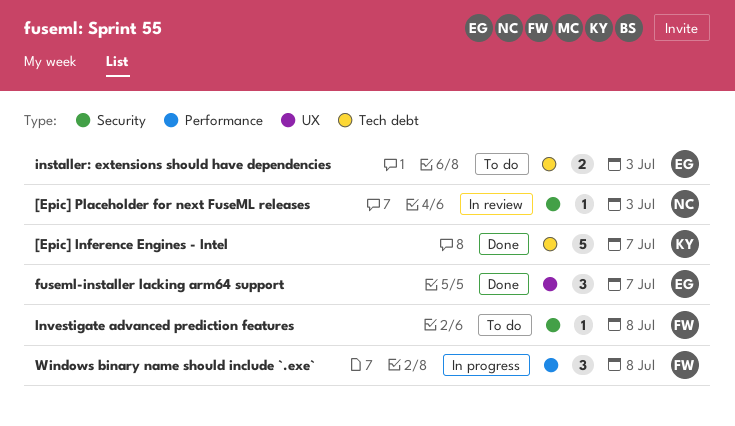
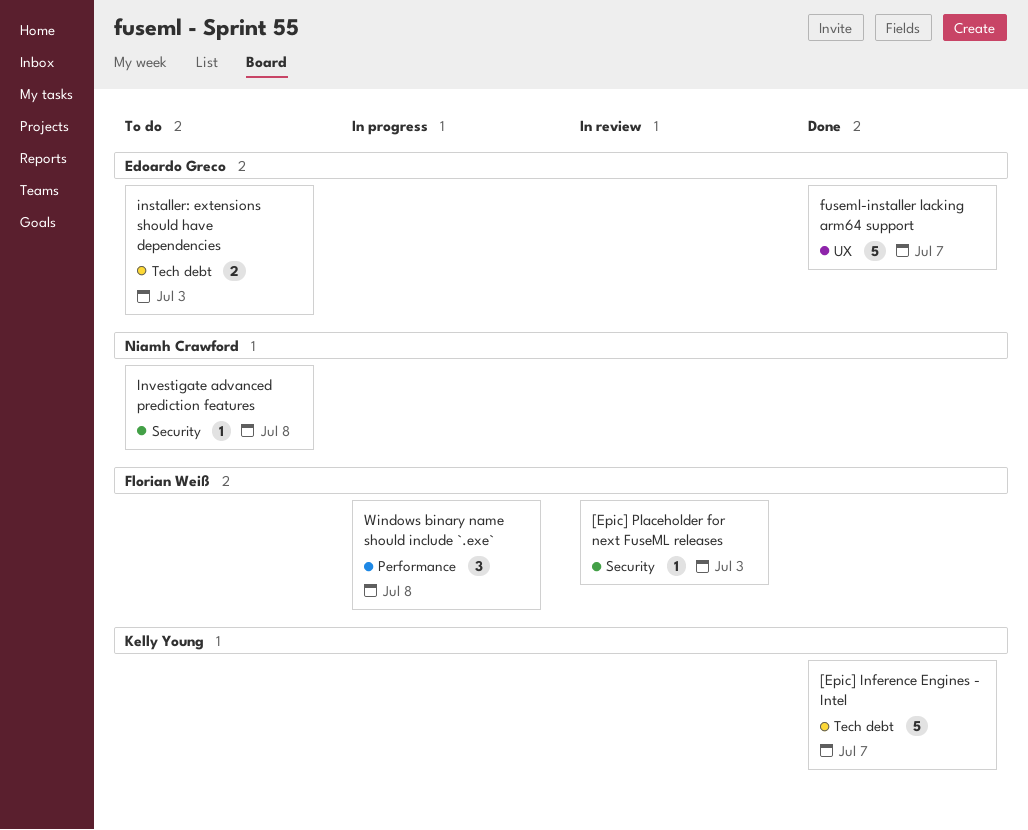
[Epic] Placeholder for next FuseML releases, owner: Niamh Crawford -> Florian Weiß
fuseml-installer lacking arm64 support, estimate: 3 -> 5
Investigate advanced prediction features, owner: Florian Weiß -> Niamh Crawford

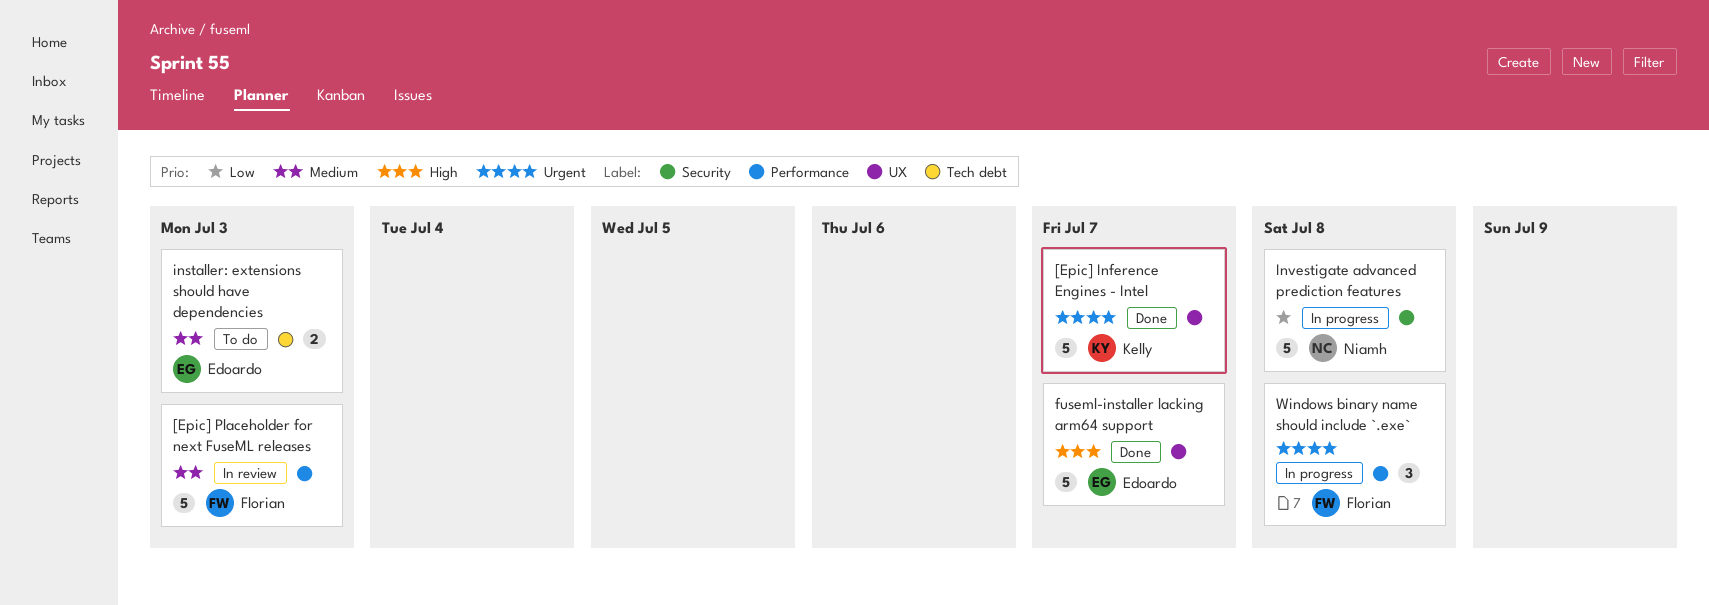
[Epic] Inference Engines - Intel, label: Tech debt -> UX
[Epic] Placeholder for next FuseML releases, label: Security -> Performance
[Epic] Placeholder for next FuseML releases, estimate: 1 -> 5
Investigate advanced prediction features, status: To do -> In progress
Investigate advanced prediction features, estimate: 1 -> 5

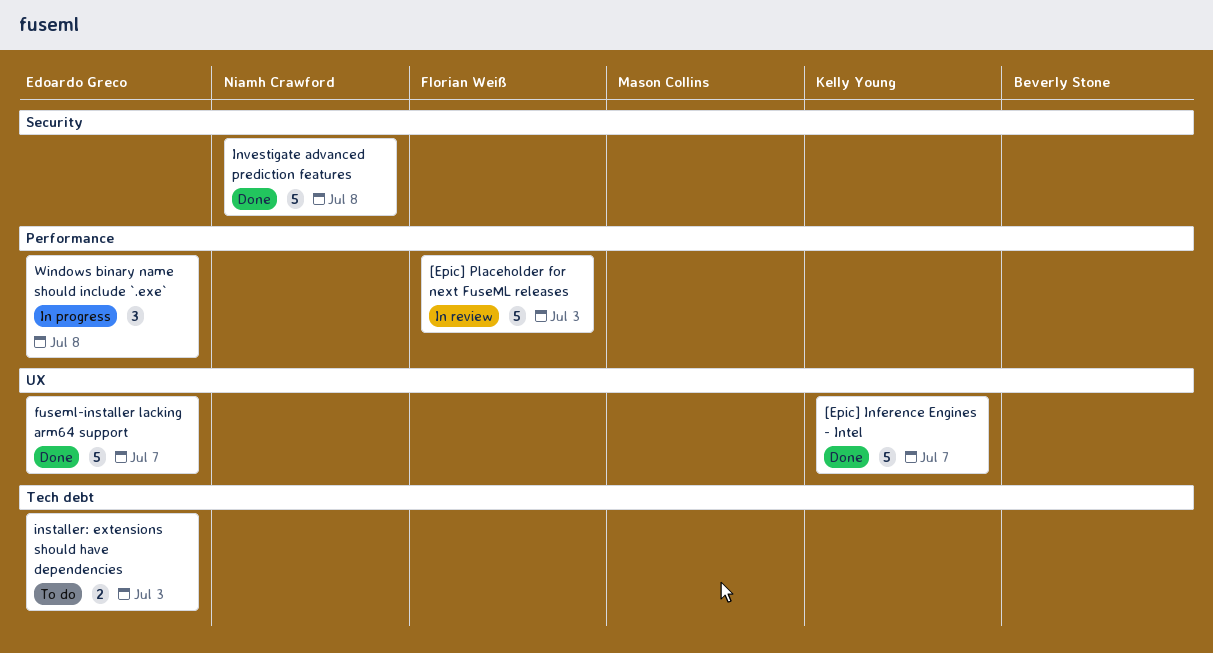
Investigate advanced prediction features, status: In progress -> Done
Windows binary name should include `.exe`, owner: Florian Weiß -> Edoardo Greco

